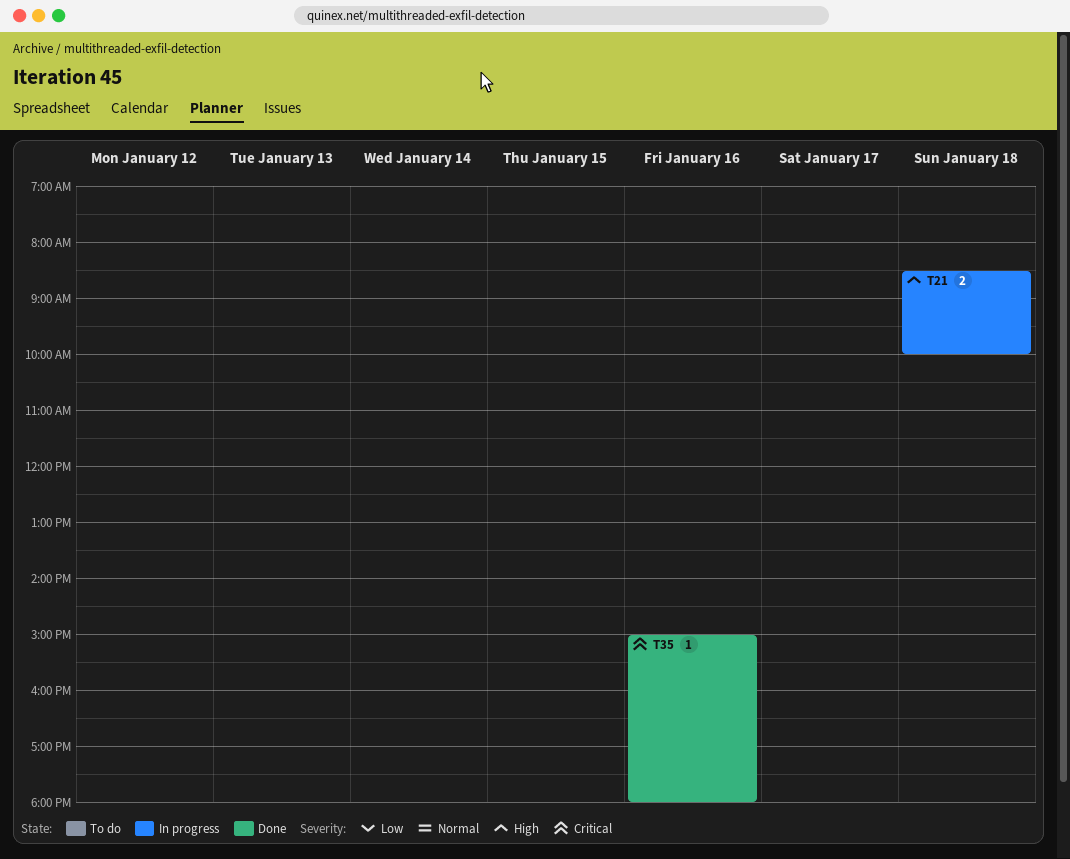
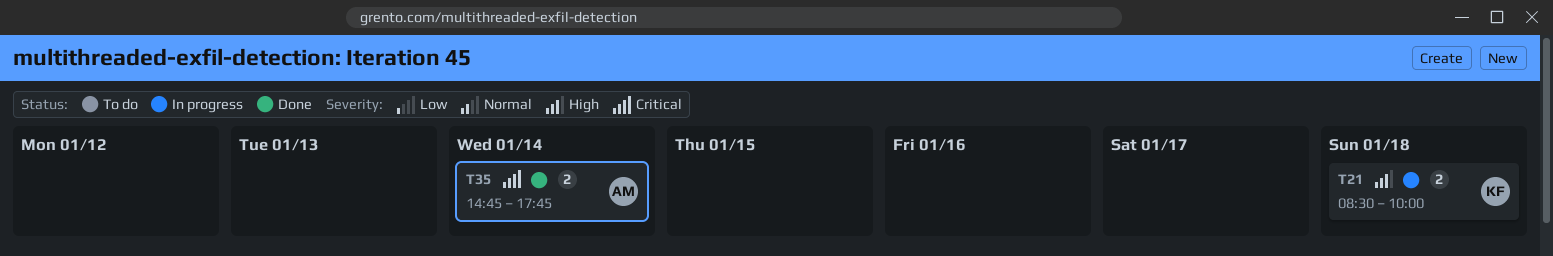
T35, estimate: 1 -> 2
T35, day: Jan 16 -> Jan 14
T35, begins: 15:00 -> 14:45
T35, ends: 18:00 -> 17:45

